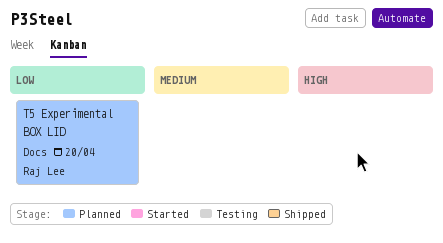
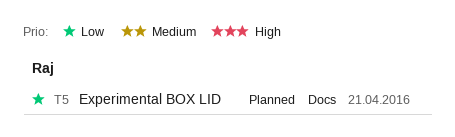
T5, due: Apr 20 -> Apr 21

